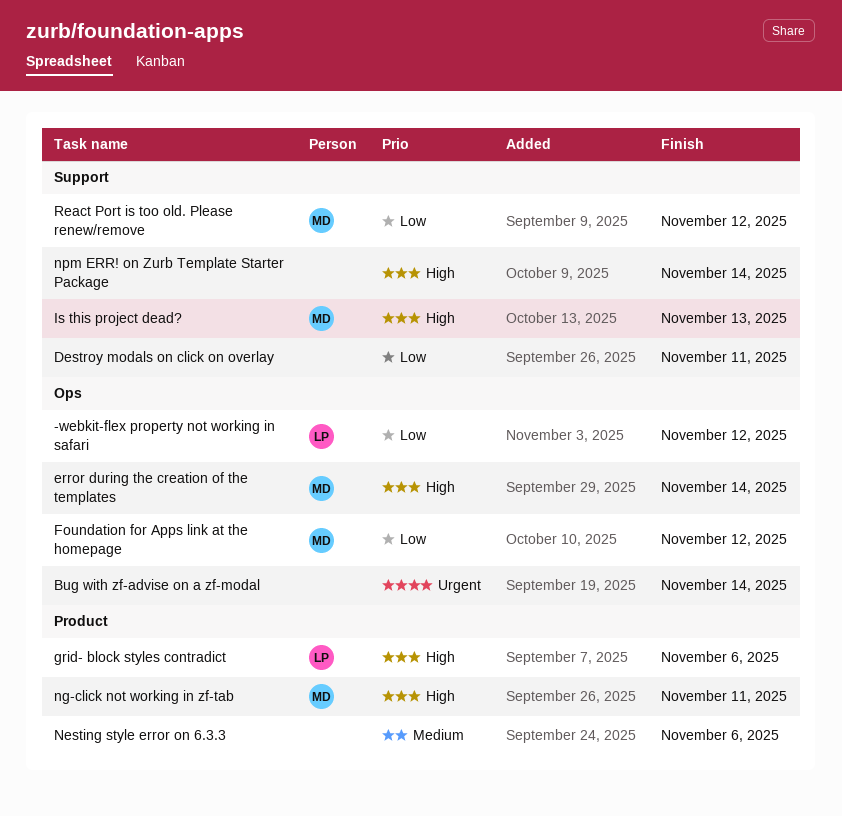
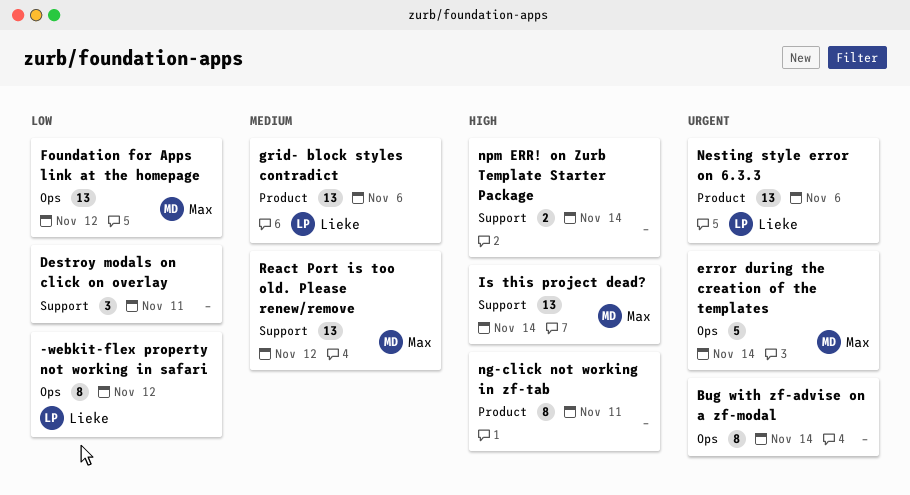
error during the creation of the templates, priority: High -> Urgent
grid- block styles contradict, priority: High -> Medium
Is this project dead?, due: Nov 13 -> Nov 14
Nesting style error on 6.3.3, owner: none -> Lieke
Nesting style error on 6.3.3, priority: Medium -> Urgent
ng-click not working in zf-tab, owner: Max -> none
React Port is too old. Please renew/remove, priority: Low -> Medium

